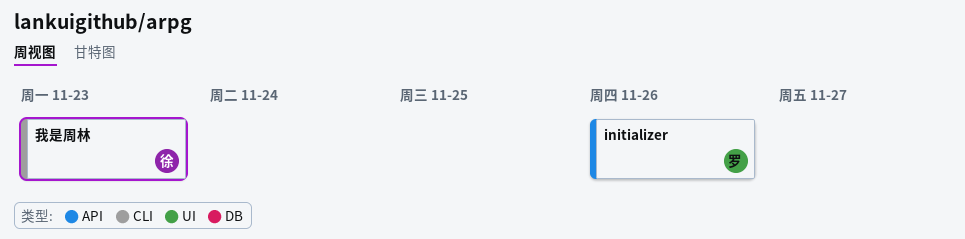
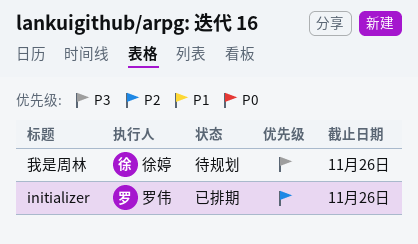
我是周林, due: Nov 23 -> Nov 26

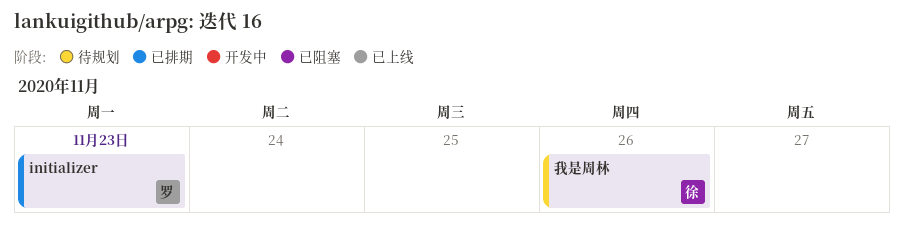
initializer, due: Nov 26 -> Nov 23

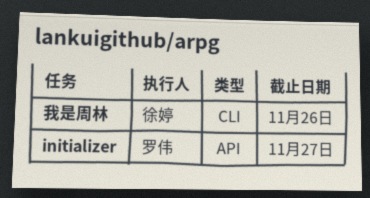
initializer, due: Nov 23 -> Nov 27

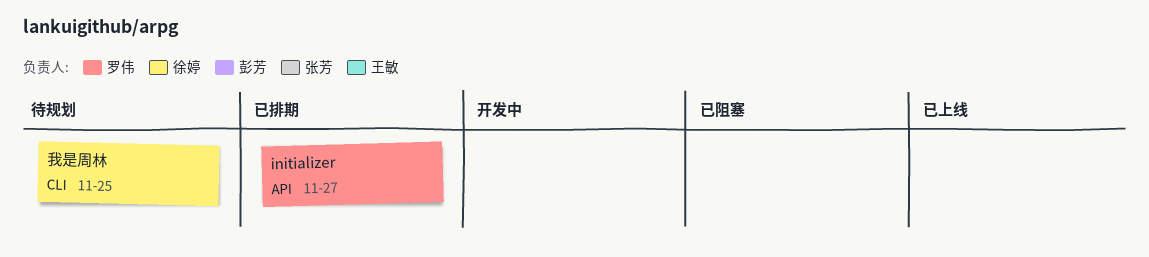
我是周林, due: Nov 26 -> Nov 25

